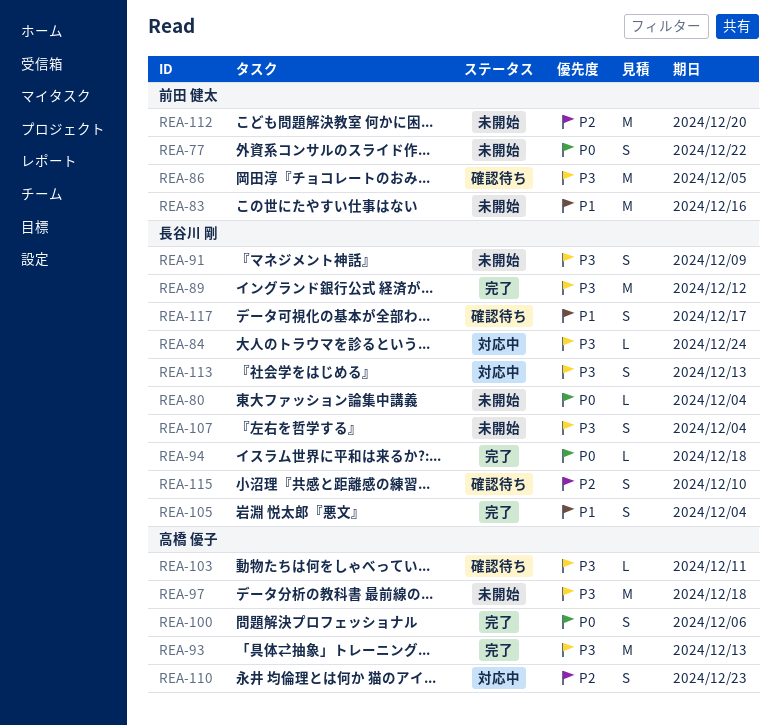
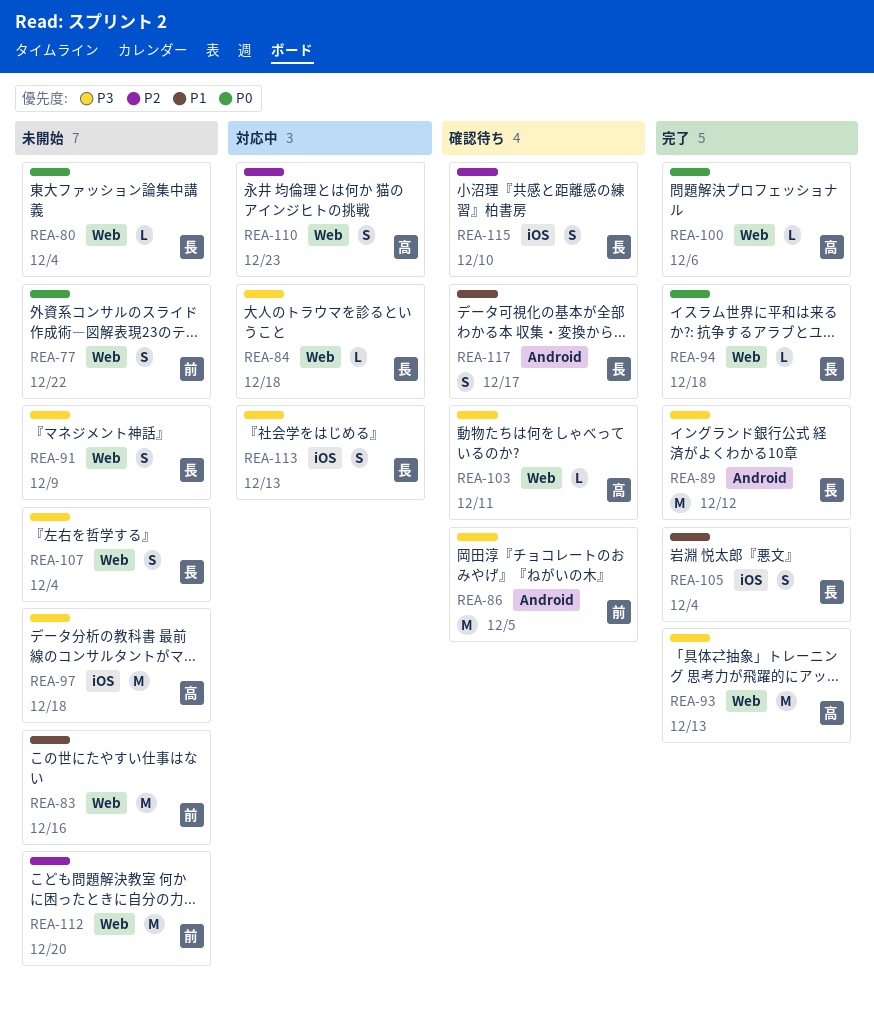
REA-84, due: Dec 24 -> Dec 18
REA-100, estimate: S -> L

